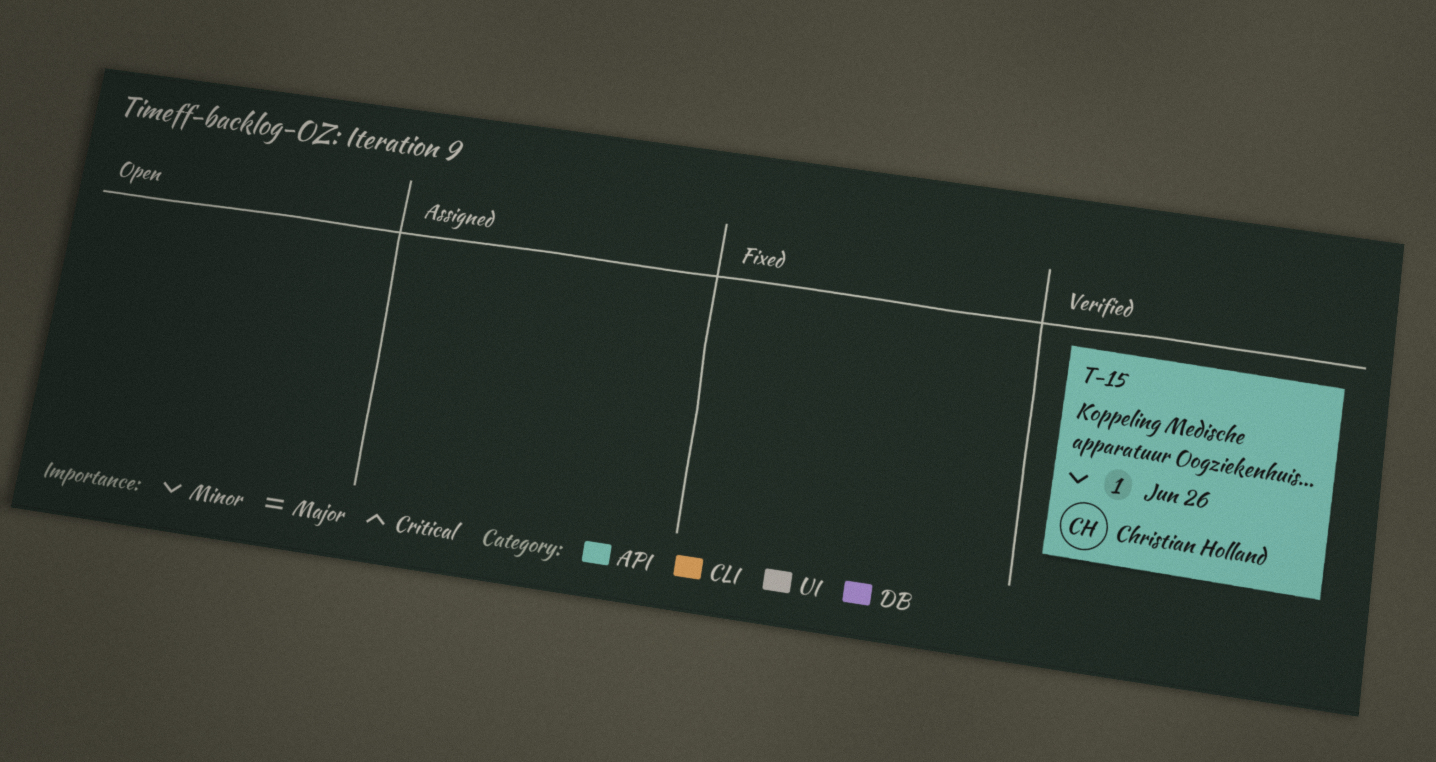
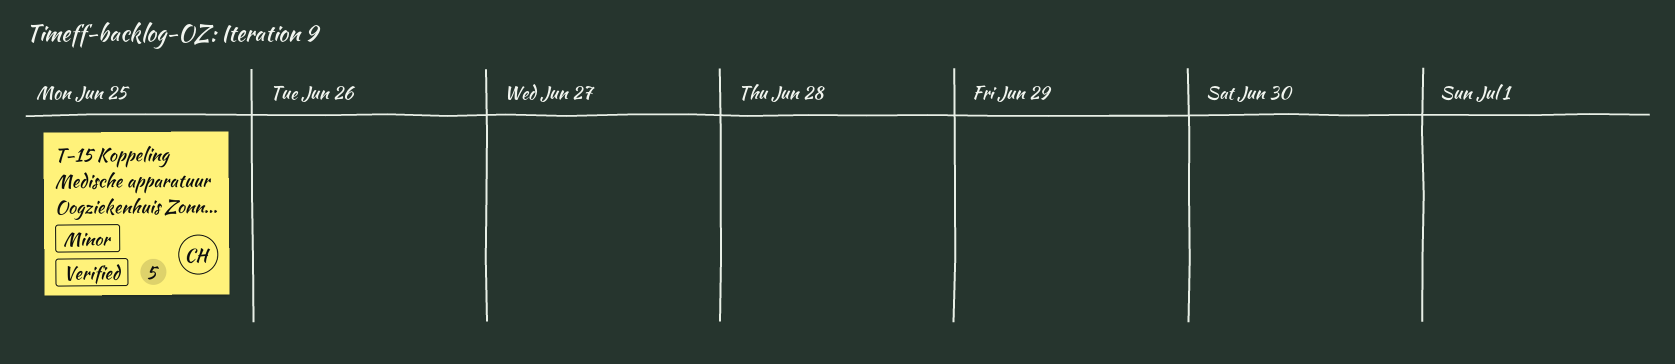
T-15, estimate: 1 -> 5
T-15, due: Jun 26 -> Jun 25

